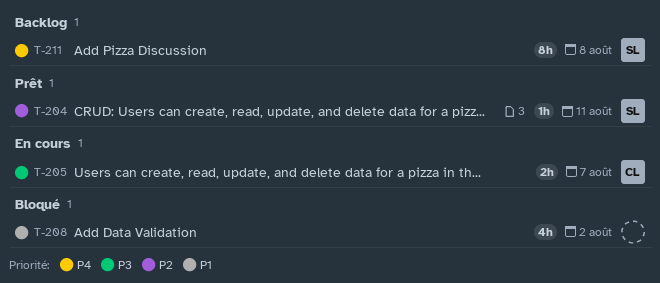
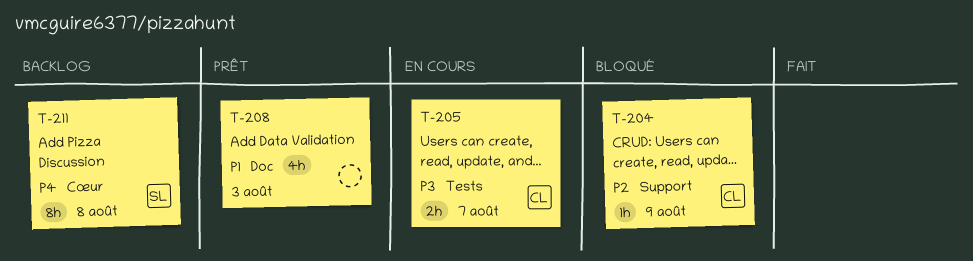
T-204, status: Prêt -> Bloqué
T-204, owner: SL -> CL
T-204, due: Aug 11 -> Aug 9
T-208, status: Bloqué -> Prêt
T-208, due: Aug 2 -> Aug 3

